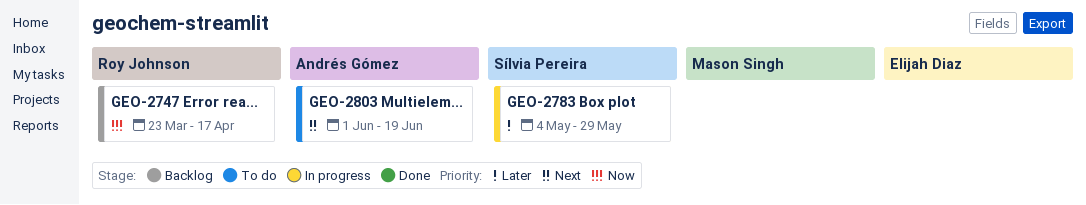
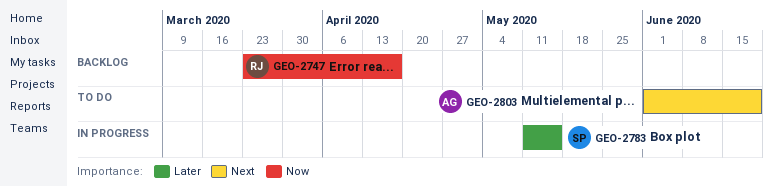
GEO-2783, start: May 4 -> May 11
GEO-2783, due: May 29 -> May 15

